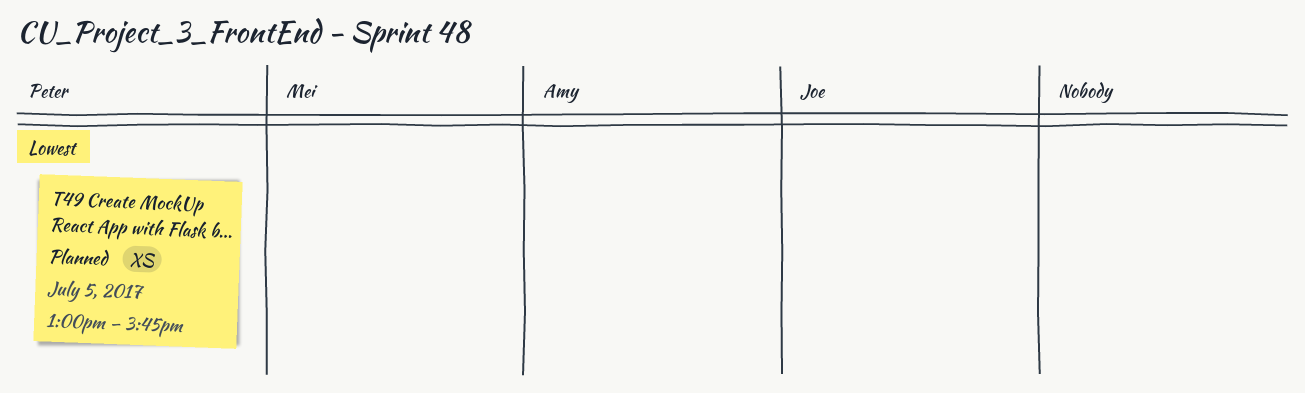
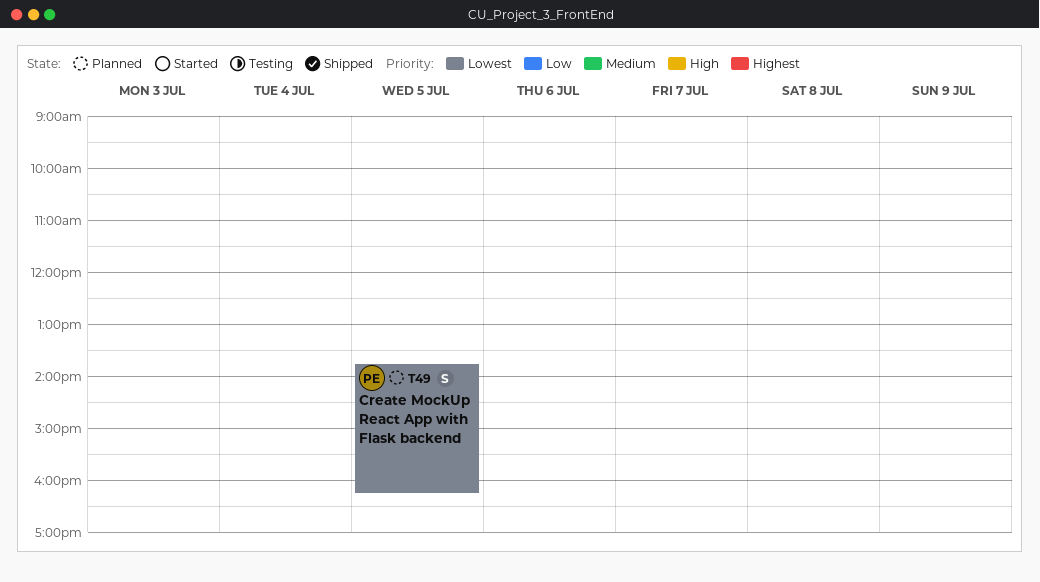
T49, estimate: XS -> S
T49, begins: 13:00 -> 13:45
T49, ends: 15:45 -> 16:15

